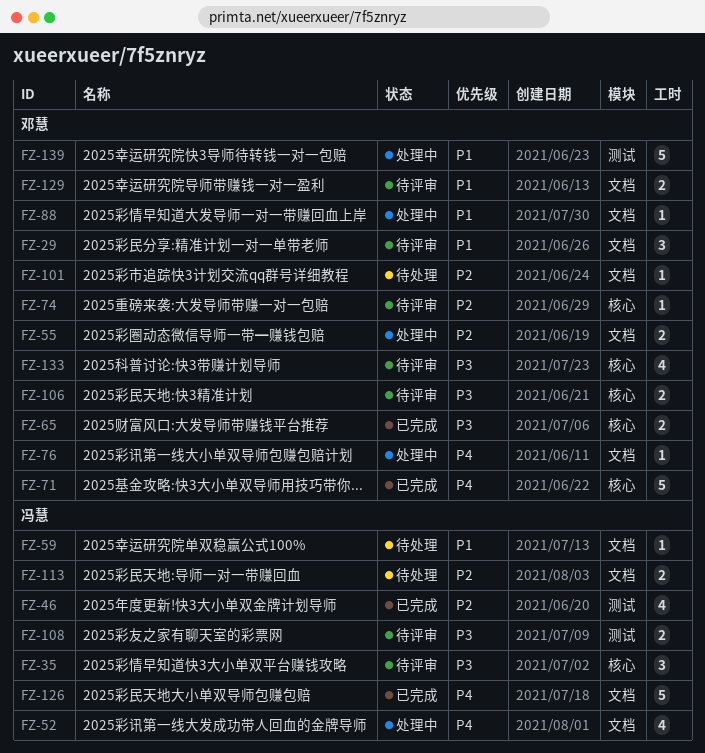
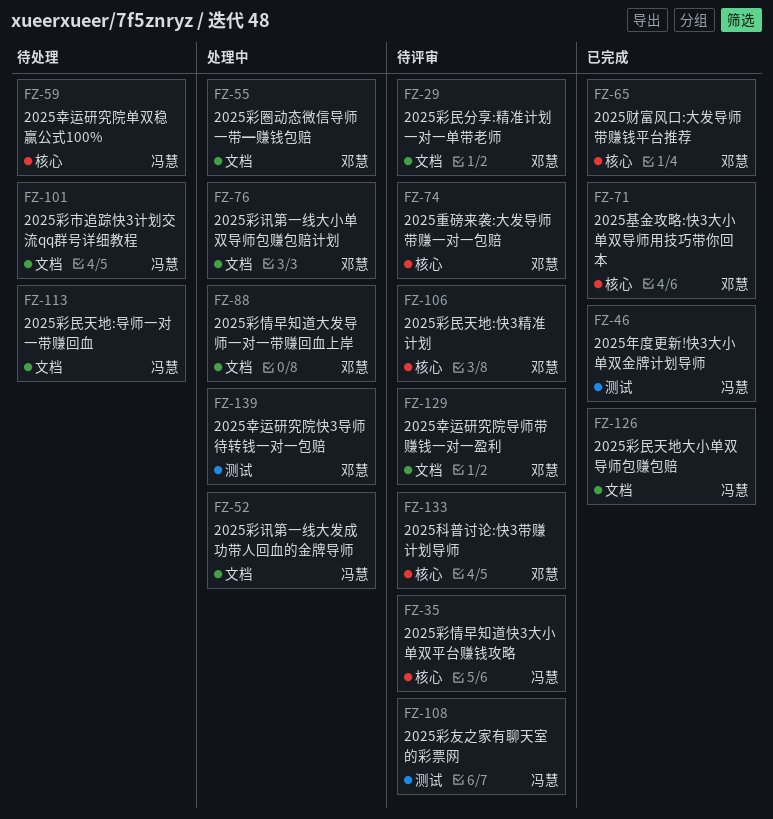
FZ-59, label: 文档 -> 核心
FZ-101, owner: 邓慧 -> 冯慧

